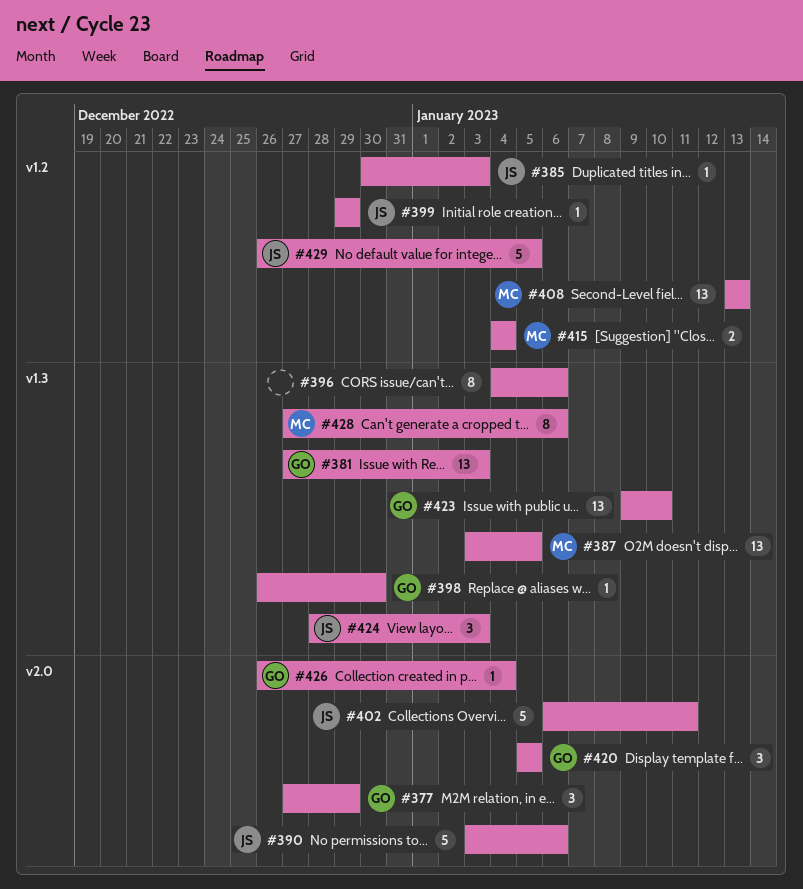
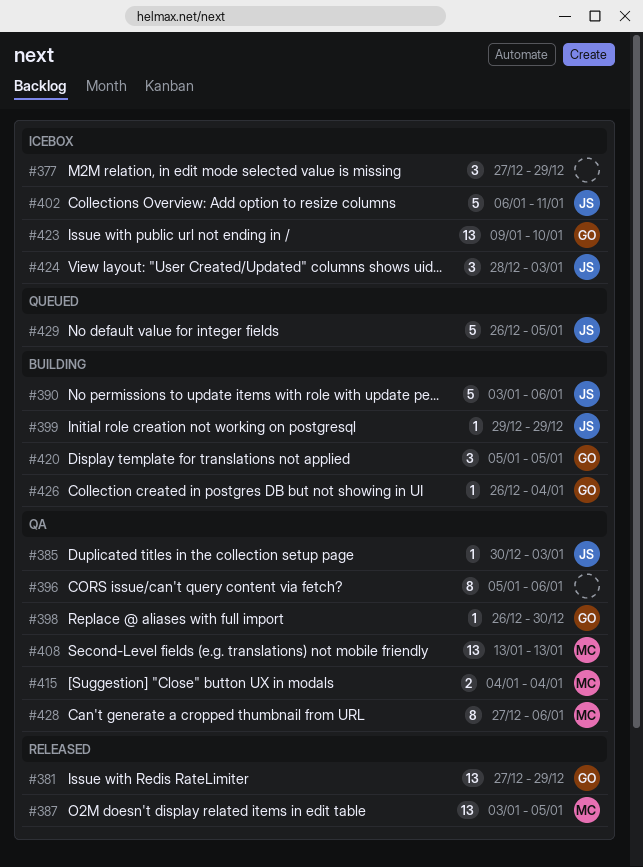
#377, owner: GO -> none
#381, due: Jan 3 -> Dec 29
#396, start: Jan 4 -> Jan 5

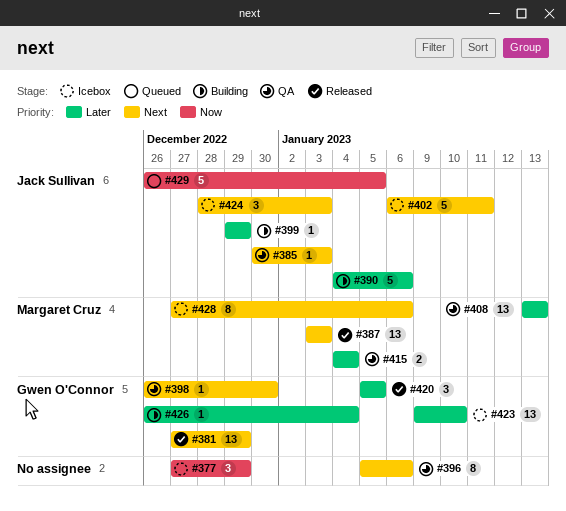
#387, due: Jan 5 -> Jan 3
#390, start: Jan 3 -> Jan 4
#420, status: Building -> Released
#428, status: QA -> Icebox

